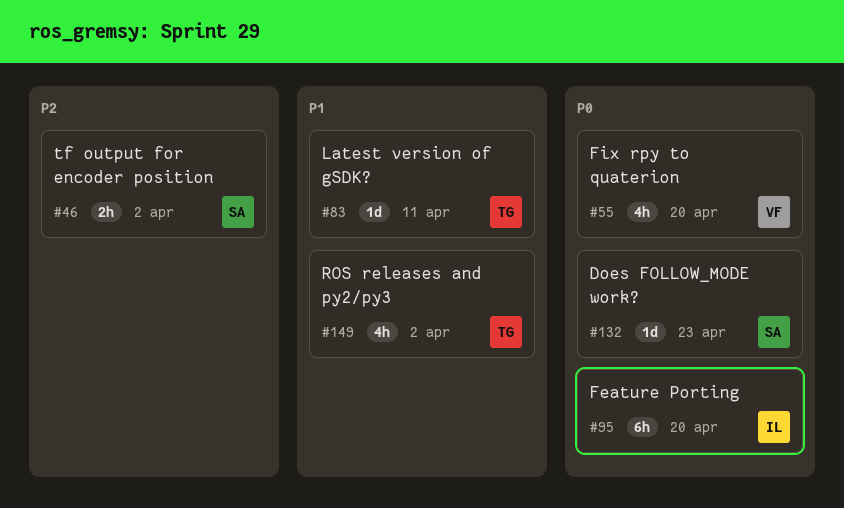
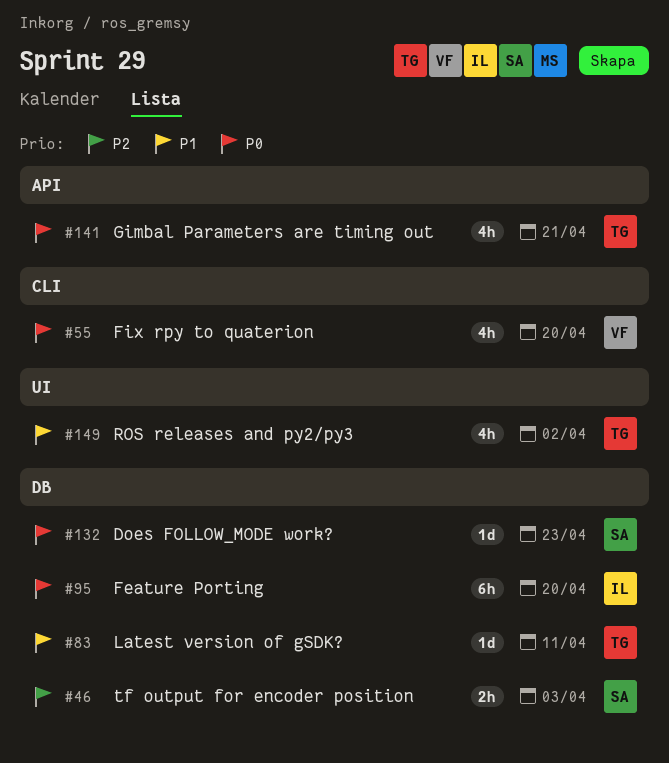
#46, due: Apr 2 -> Apr 3
#141: none -> present

